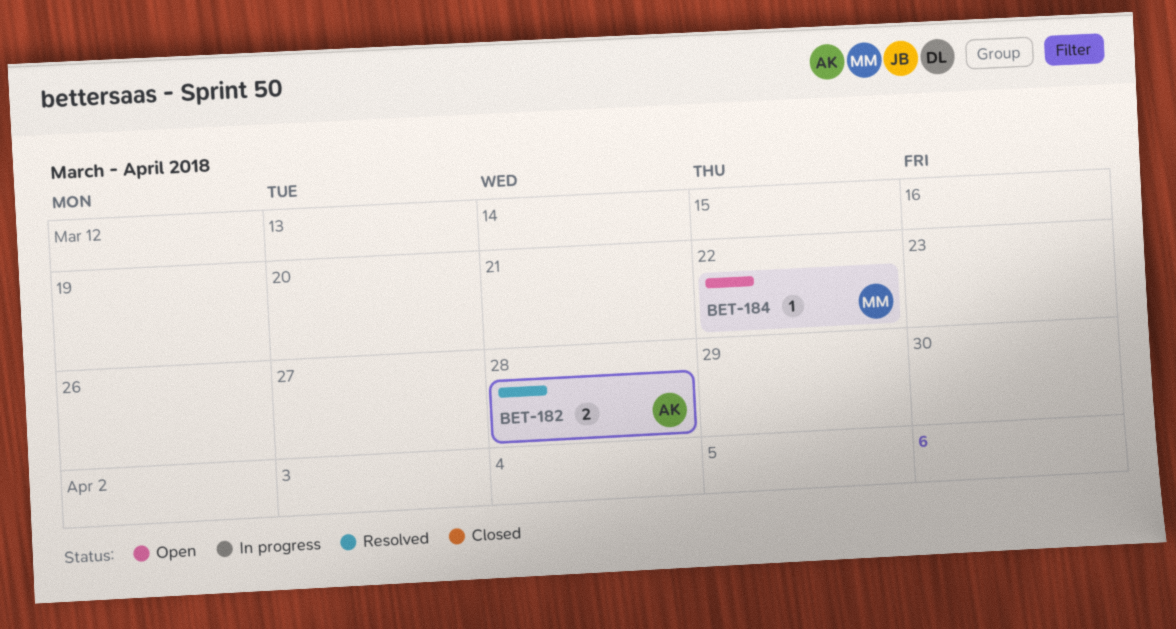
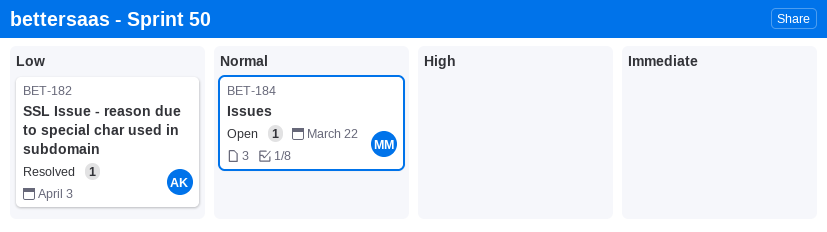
BET-182, estimate: 2 -> 1
BET-182, due: Mar 28 -> Apr 3

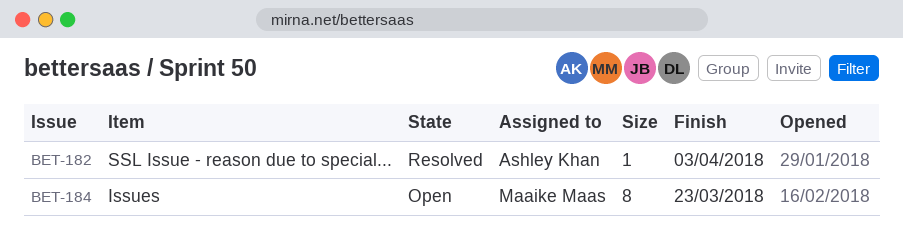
BET-184, estimate: 1 -> 8
BET-184, due: Mar 22 -> Mar 23

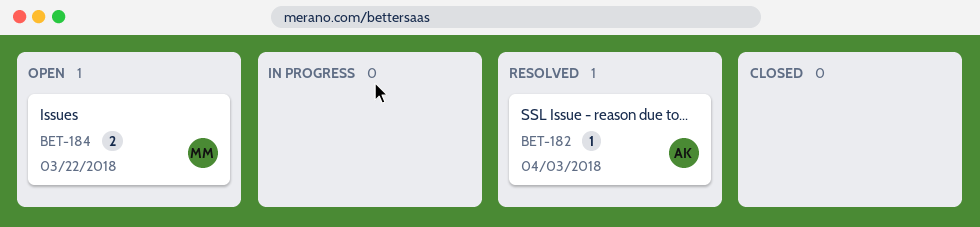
BET-184, estimate: 8 -> 2
BET-184, due: Mar 23 -> Mar 22

